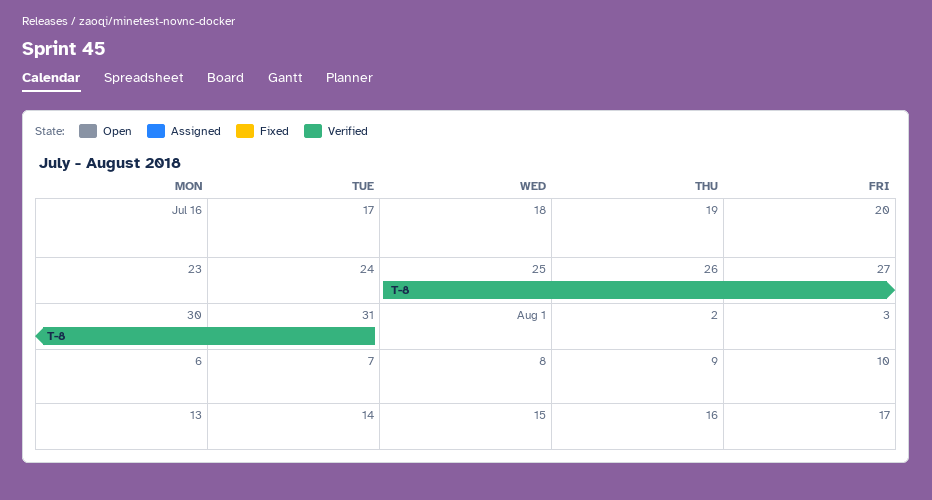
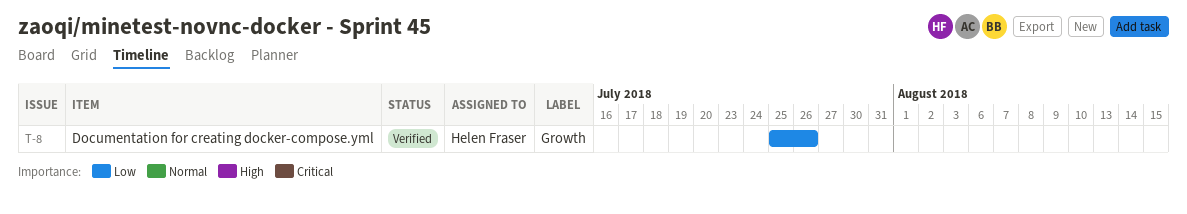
T-8, due: Jul 31 -> Jul 26

